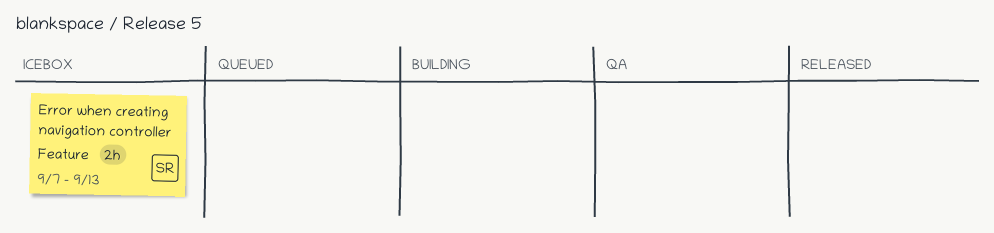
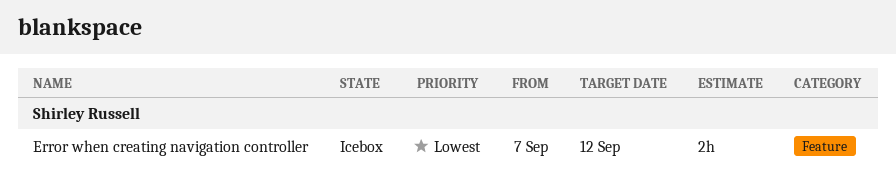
Error when creating navigation controller, due: Sep 13 -> Sep 12

